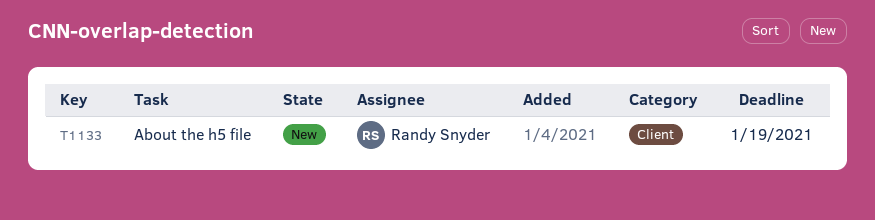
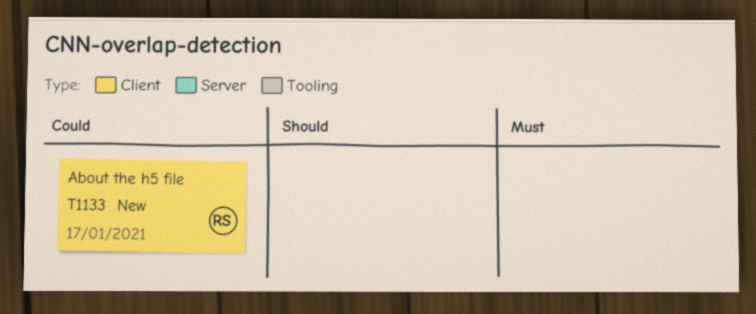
T1133, due: Jan 19 -> Jan 17

